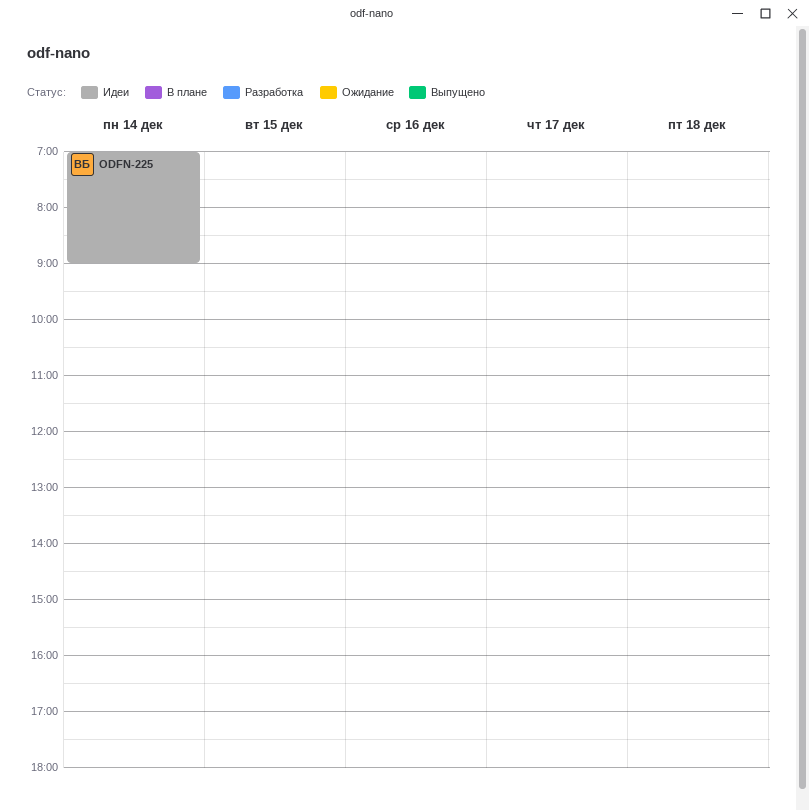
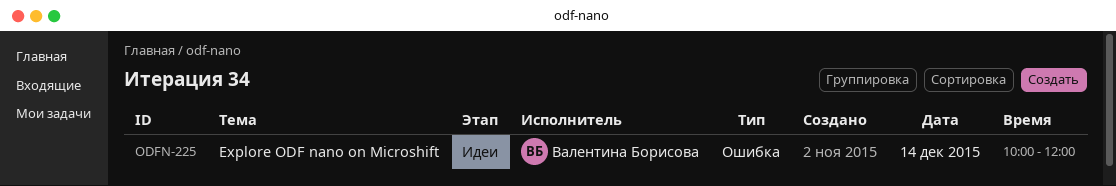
ODFN-225, begins: 07:00 -> 10:00
ODFN-225, ends: 09:00 -> 12:00

